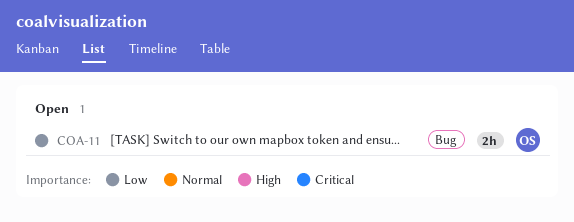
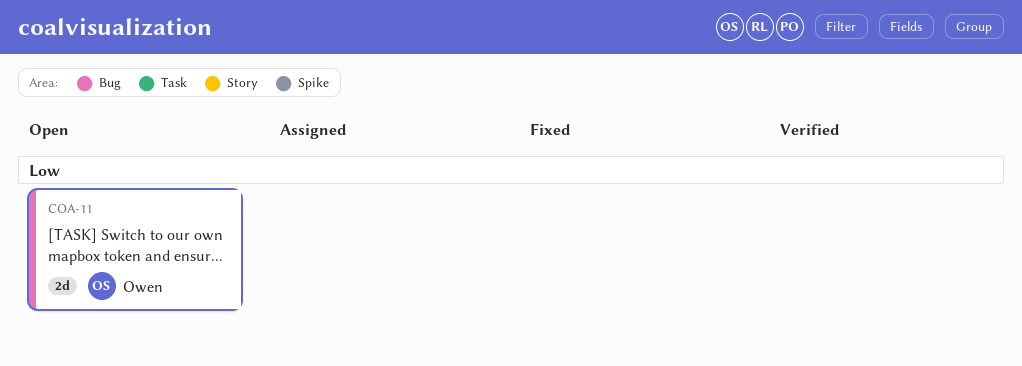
COA-11, estimate: 2h -> 2d

